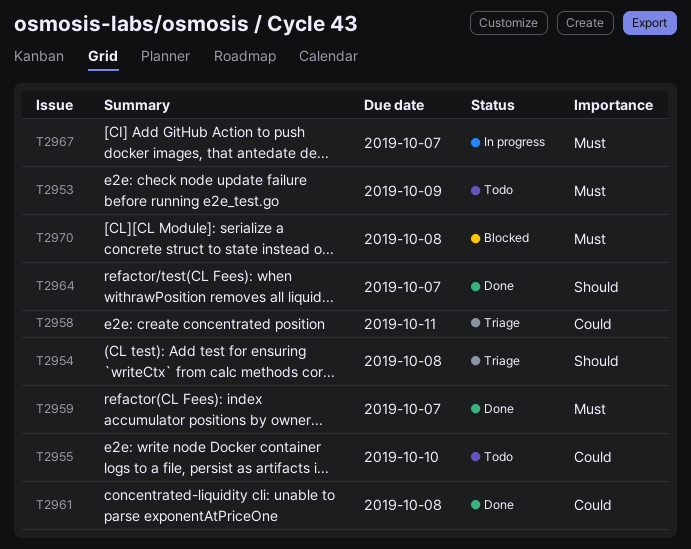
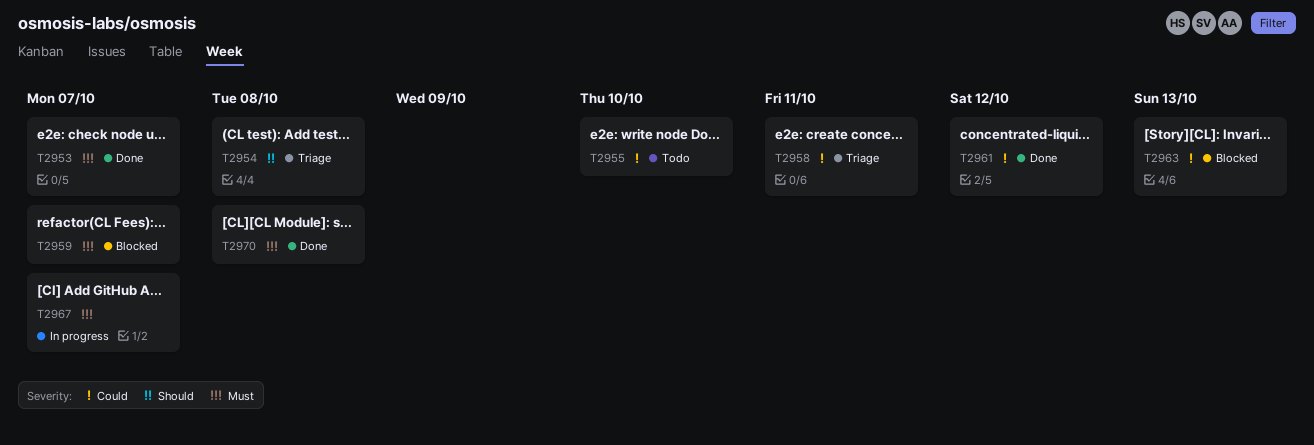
T2953, status: Todo -> Done
T2953, due: Oct 9 -> Oct 7
T2959, status: Done -> Blocked
T2961, due: Oct 8 -> Oct 12
T2963: none -> present
T2964: present -> none
T2970, status: Blocked -> Done

